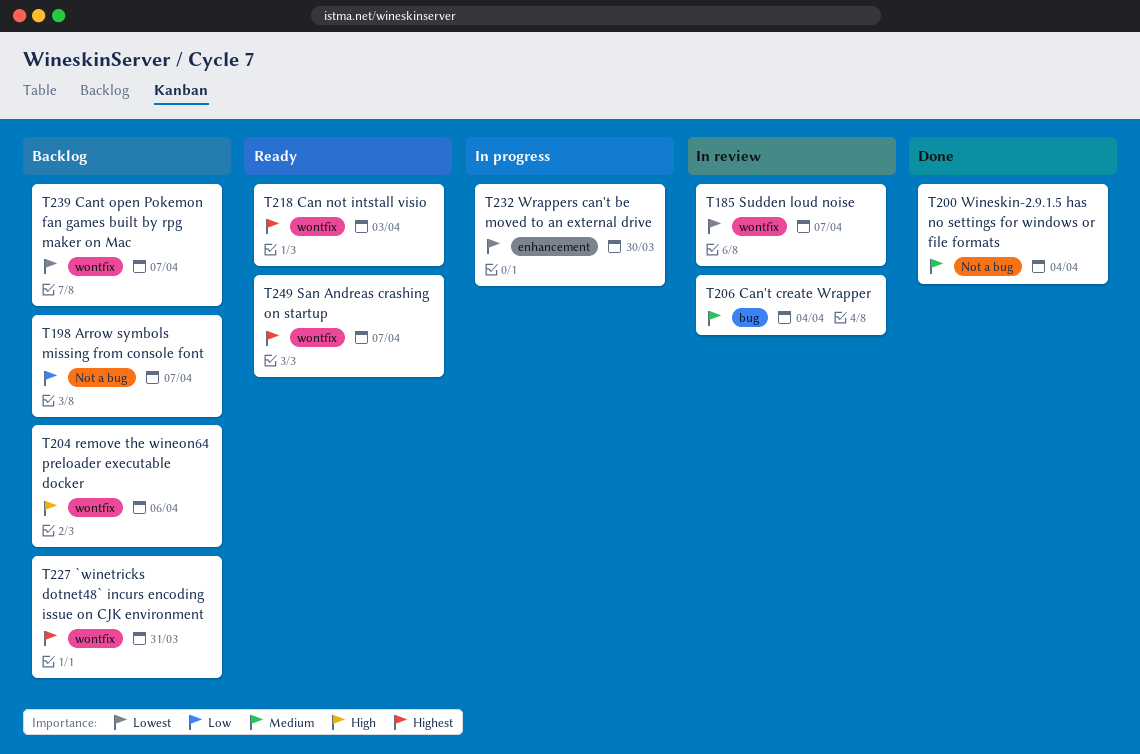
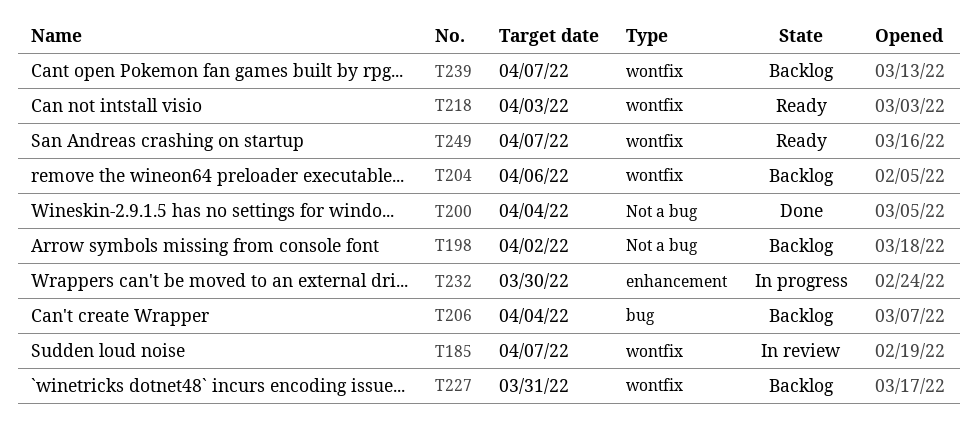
T198, due: Apr 7 -> Apr 2
T206, status: In review -> Backlog

